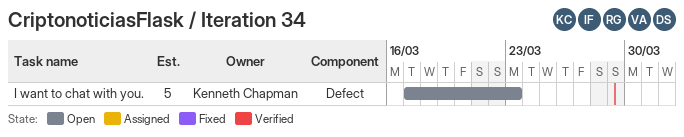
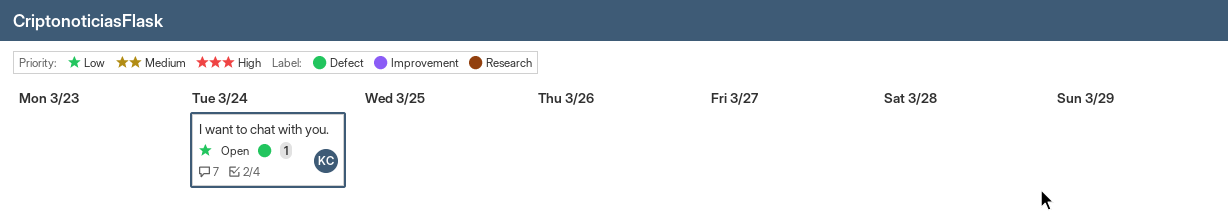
I want to chat with you., estimate: 5 -> 1
I want to chat with you., due: Mar 23 -> Mar 24

